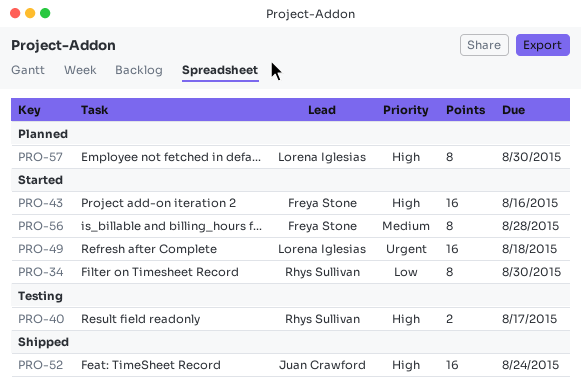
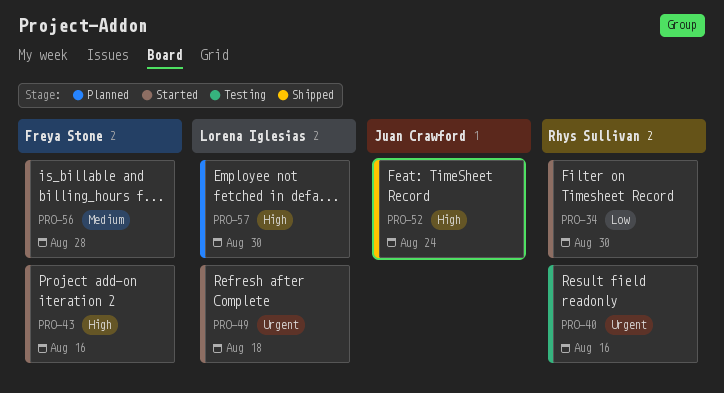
PRO-40, priority: High -> Urgent
PRO-40, due: Aug 17 -> Aug 16

